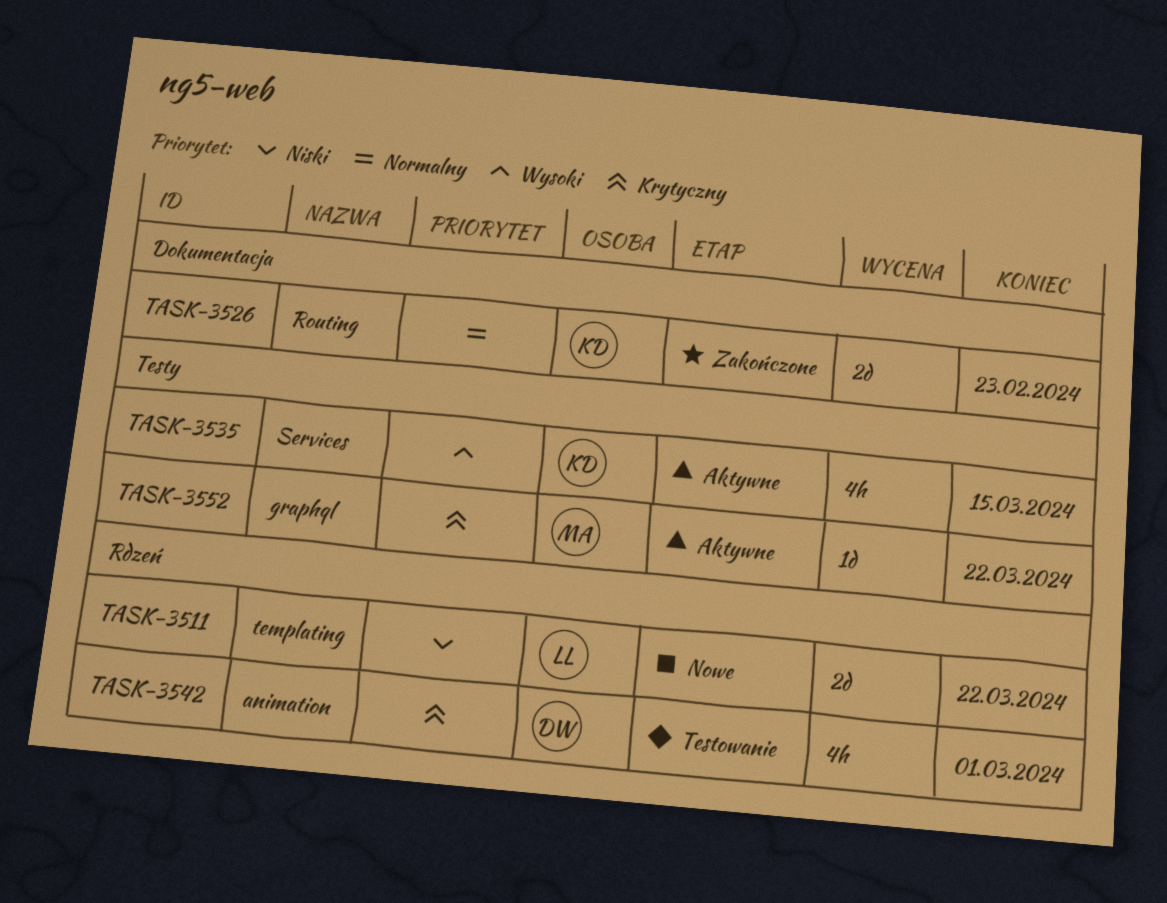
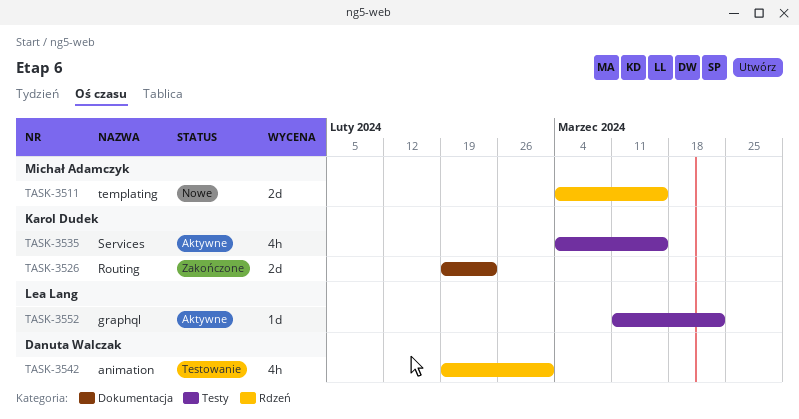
TASK-3511, owner: Lea Lang -> Michał Adamczyk
TASK-3511, due: Mar 22 -> Mar 15
TASK-3552, owner: Michał Adamczyk -> Lea Lang

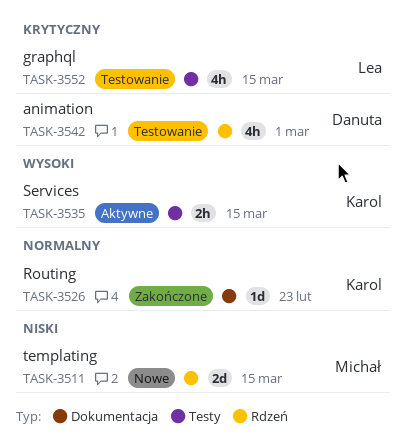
TASK-3526, estimate: 2d -> 1d
TASK-3535, estimate: 4h -> 2h
TASK-3552, status: Aktywne -> Testowanie
TASK-3552, estimate: 1d -> 4h
TASK-3552, due: Mar 22 -> Mar 15

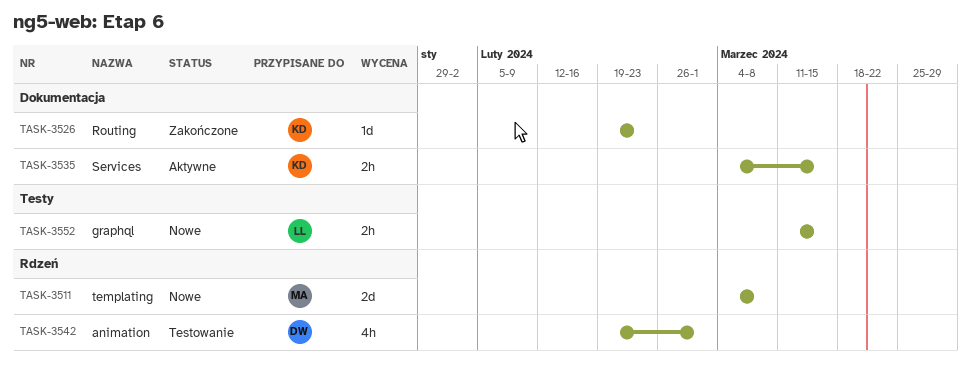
TASK-3511, due: Mar 15 -> Mar 8
TASK-3535, label: Testy -> Dokumentacja
TASK-3552, status: Testowanie -> Nowe
TASK-3552, estimate: 4h -> 2h

